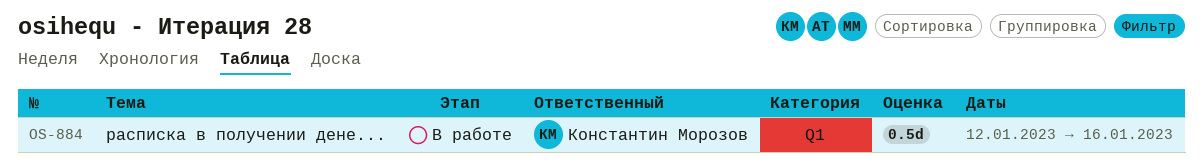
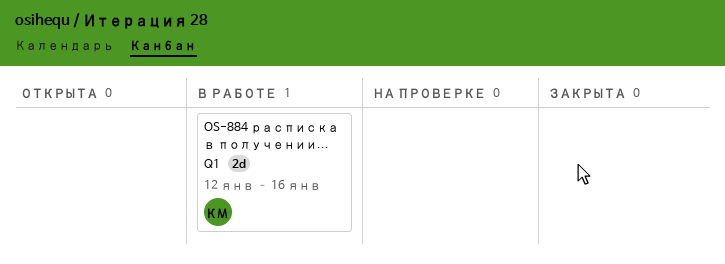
OS-884, estimate: 0.5d -> 2d

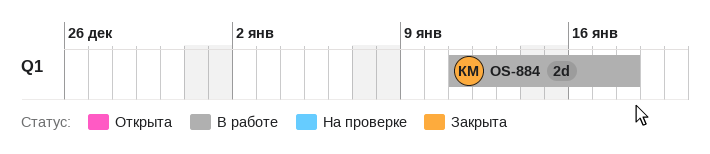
OS-884, start: Jan 12 -> Jan 11
OS-884, due: Jan 16 -> Jan 18

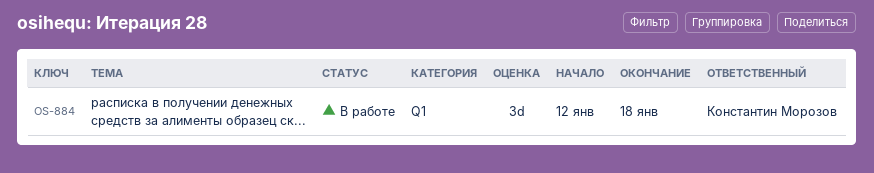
OS-884, estimate: 2d -> 3d
OS-884, start: Jan 11 -> Jan 12

